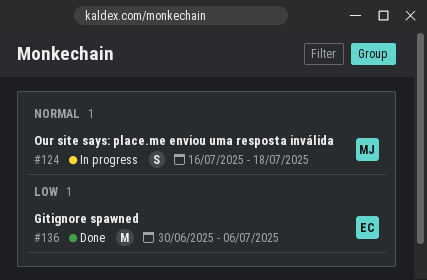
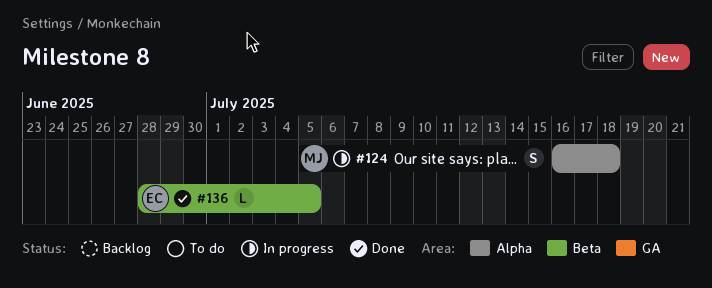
#136, estimate: M -> L
#136, start: Jun 30 -> Jun 28
#136, due: Jul 6 -> Jul 5

